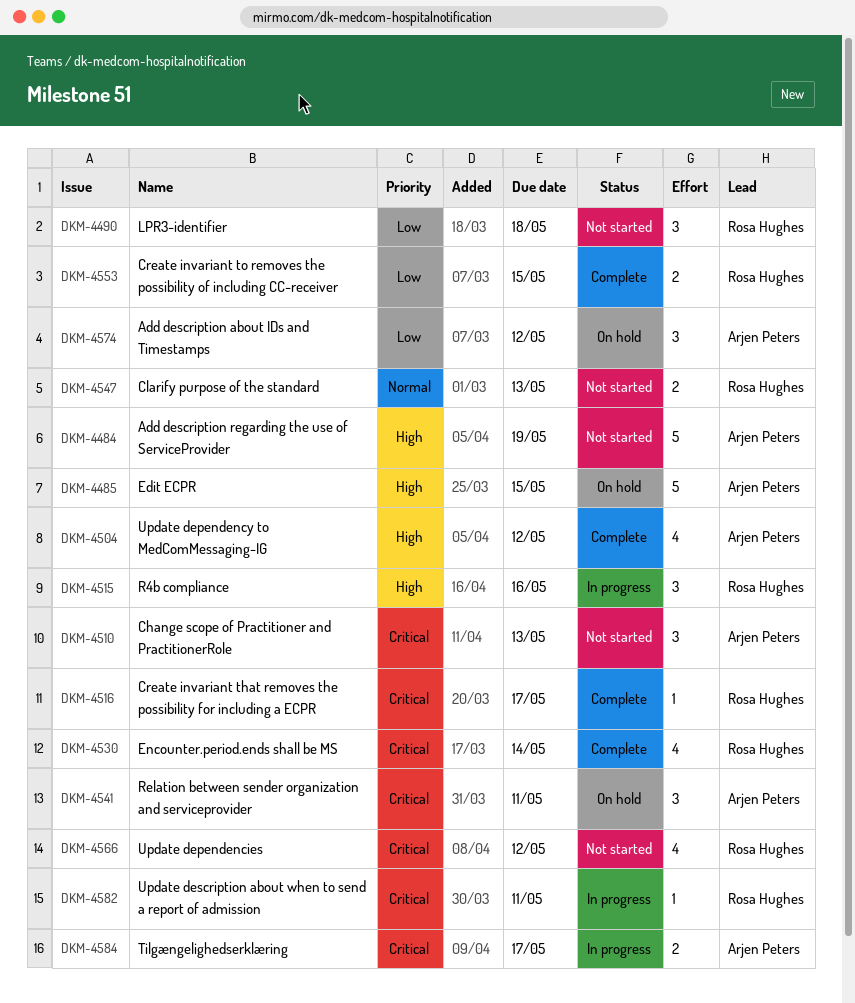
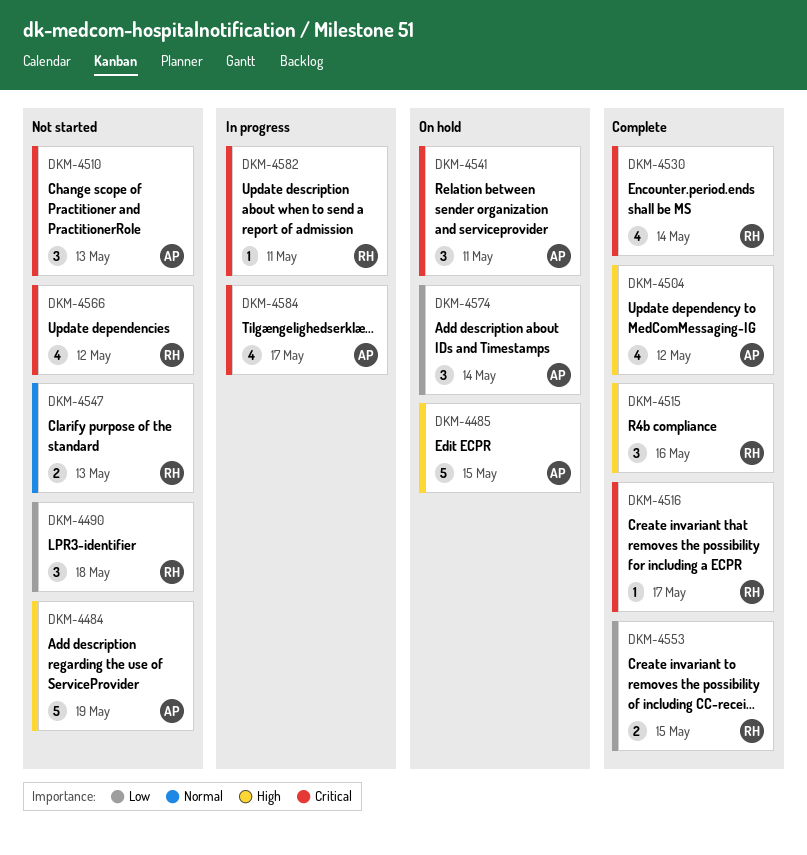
DKM-4515, status: In progress -> Complete
DKM-4574, due: May 12 -> May 14
DKM-4584, estimate: 2 -> 4

